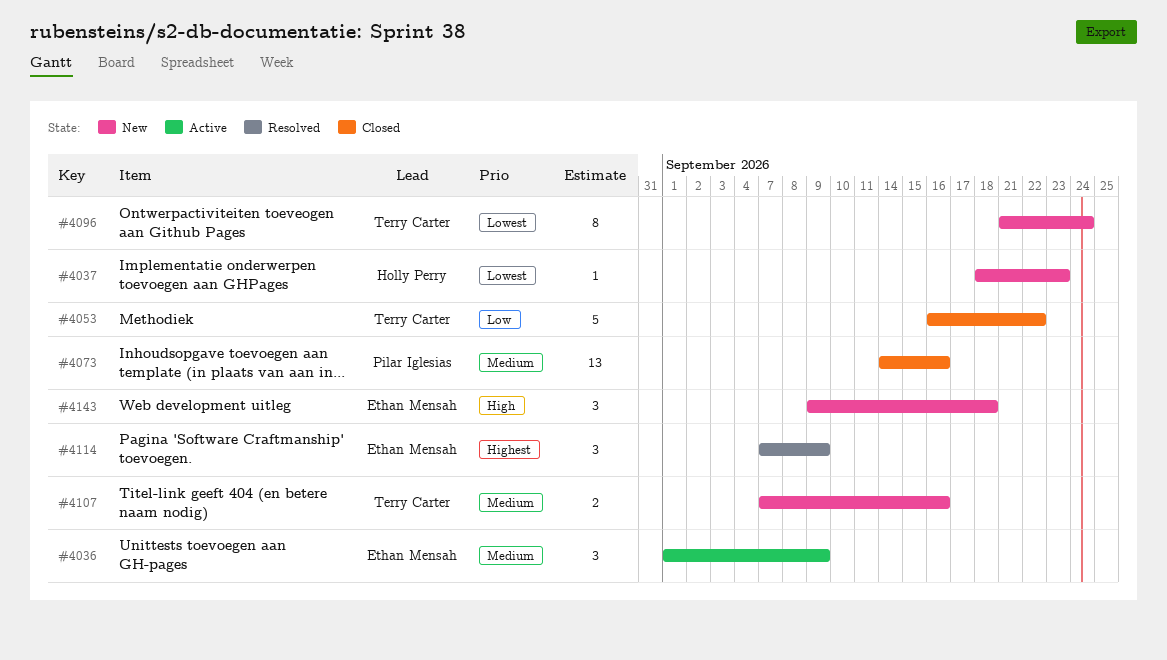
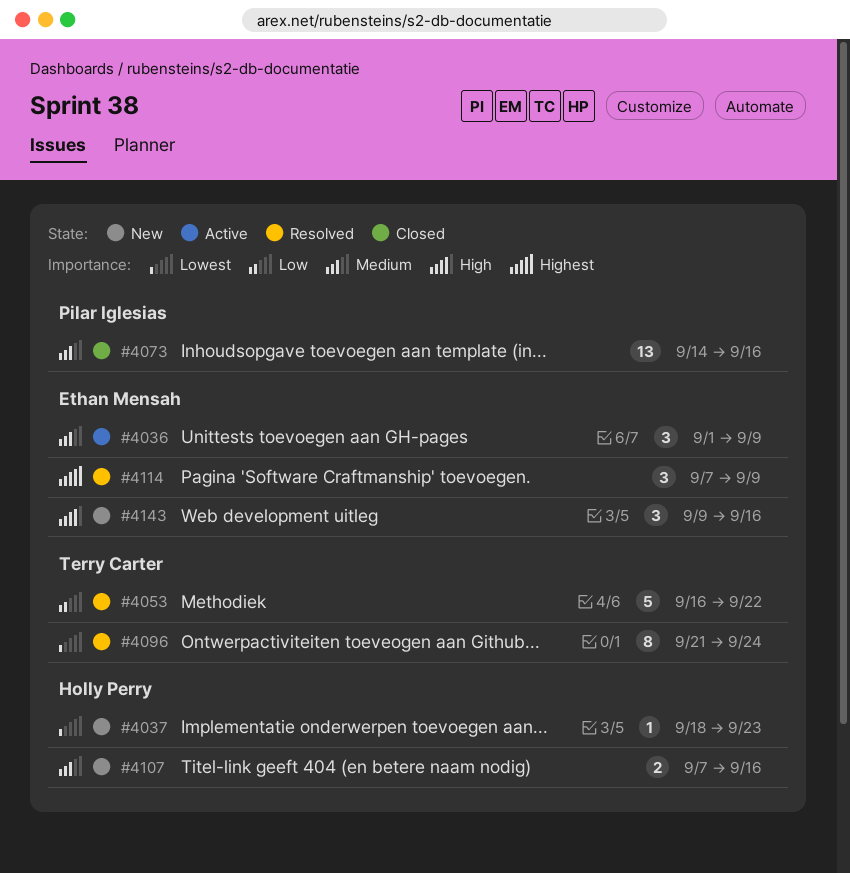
#4053, status: Closed -> Resolved
#4096, status: New -> Resolved
#4107, owner: Terry Carter -> Holly Perry
#4143, due: Sep 18 -> Sep 16

